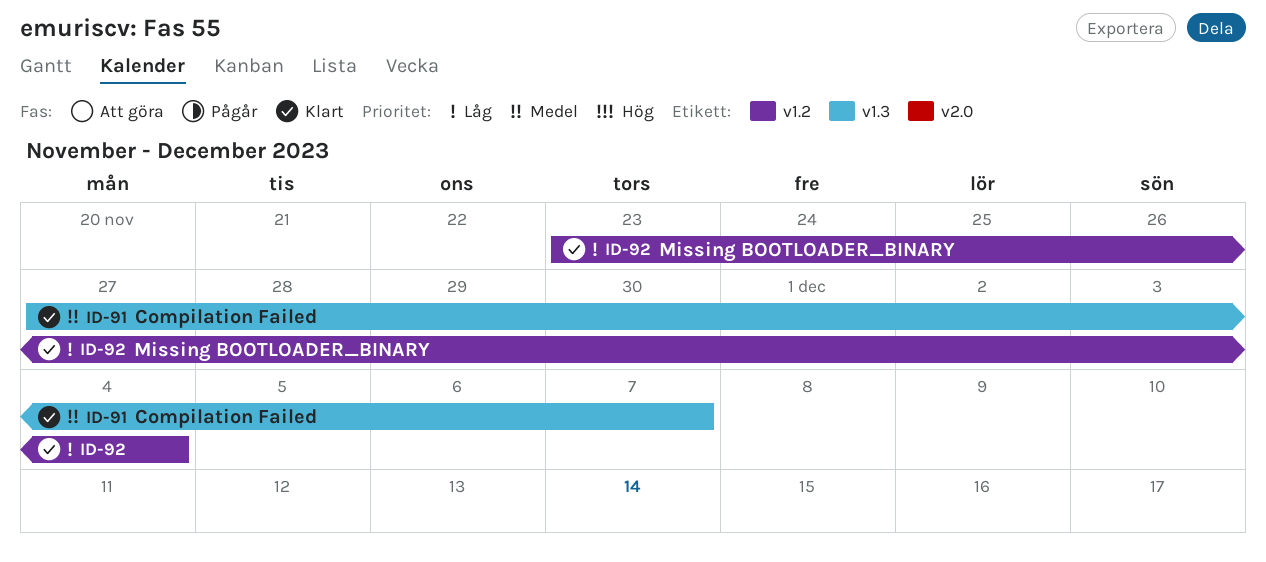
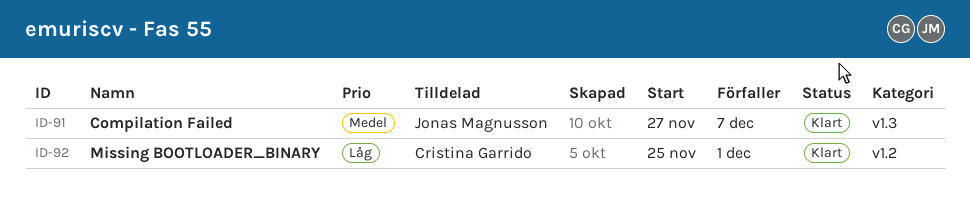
ID-92, start: Nov 23 -> Nov 25
ID-92, due: Dec 4 -> Dec 1

